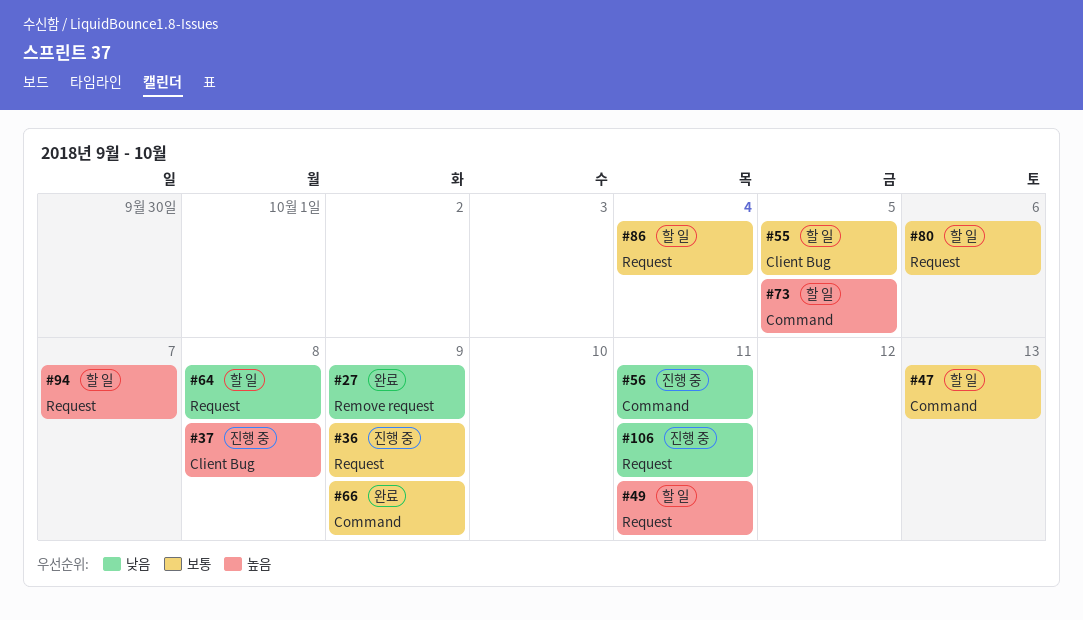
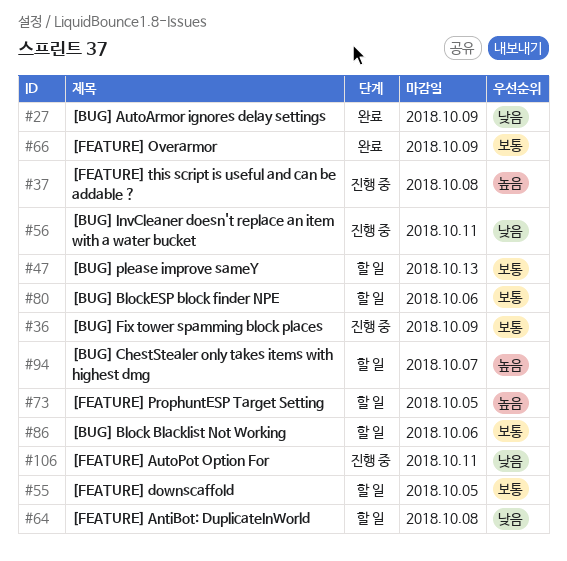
#49: present -> none
#86, due: Oct 4 -> Oct 6

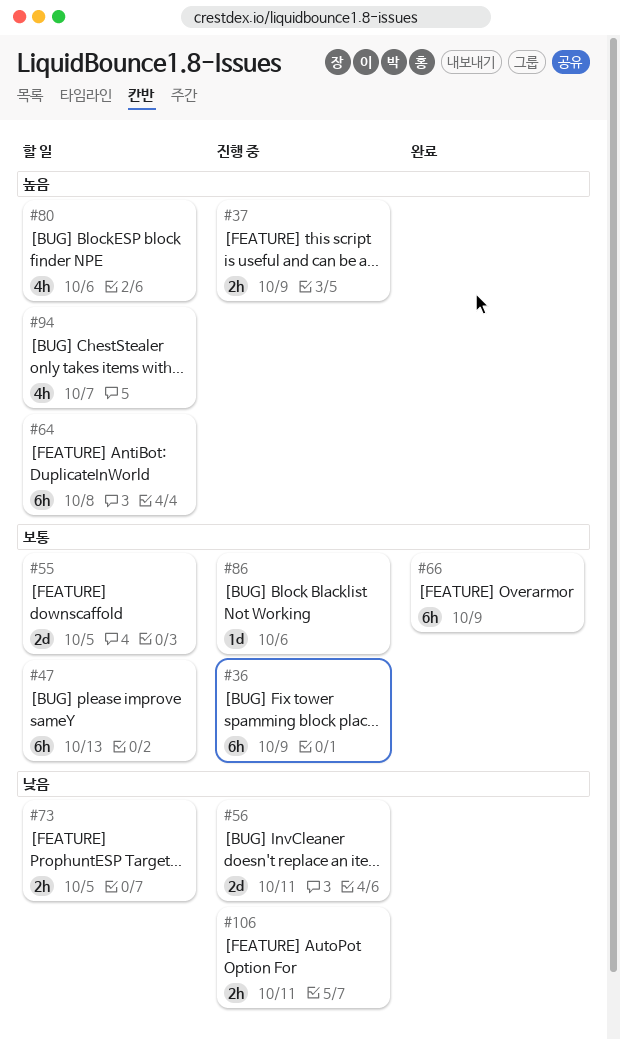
#27: present -> none
#37, due: Oct 8 -> Oct 9
#64, priority: 낮음 -> 높음
#73, priority: 높음 -> 낮음
#80, priority: 보통 -> 높음
#86, status: 할 일 -> 진행 중

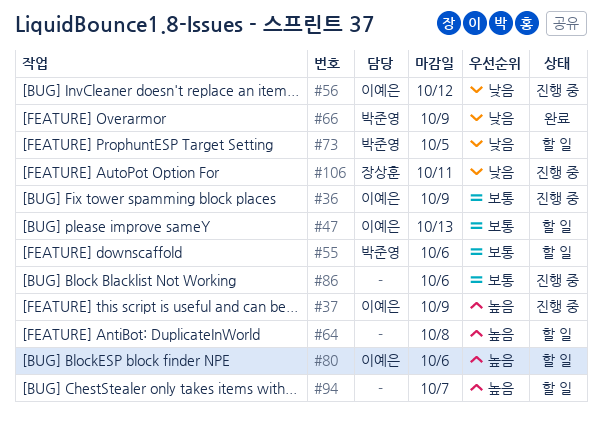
#55, due: Oct 5 -> Oct 6
#56, due: Oct 11 -> Oct 12
#66, priority: 보통 -> 낮음

